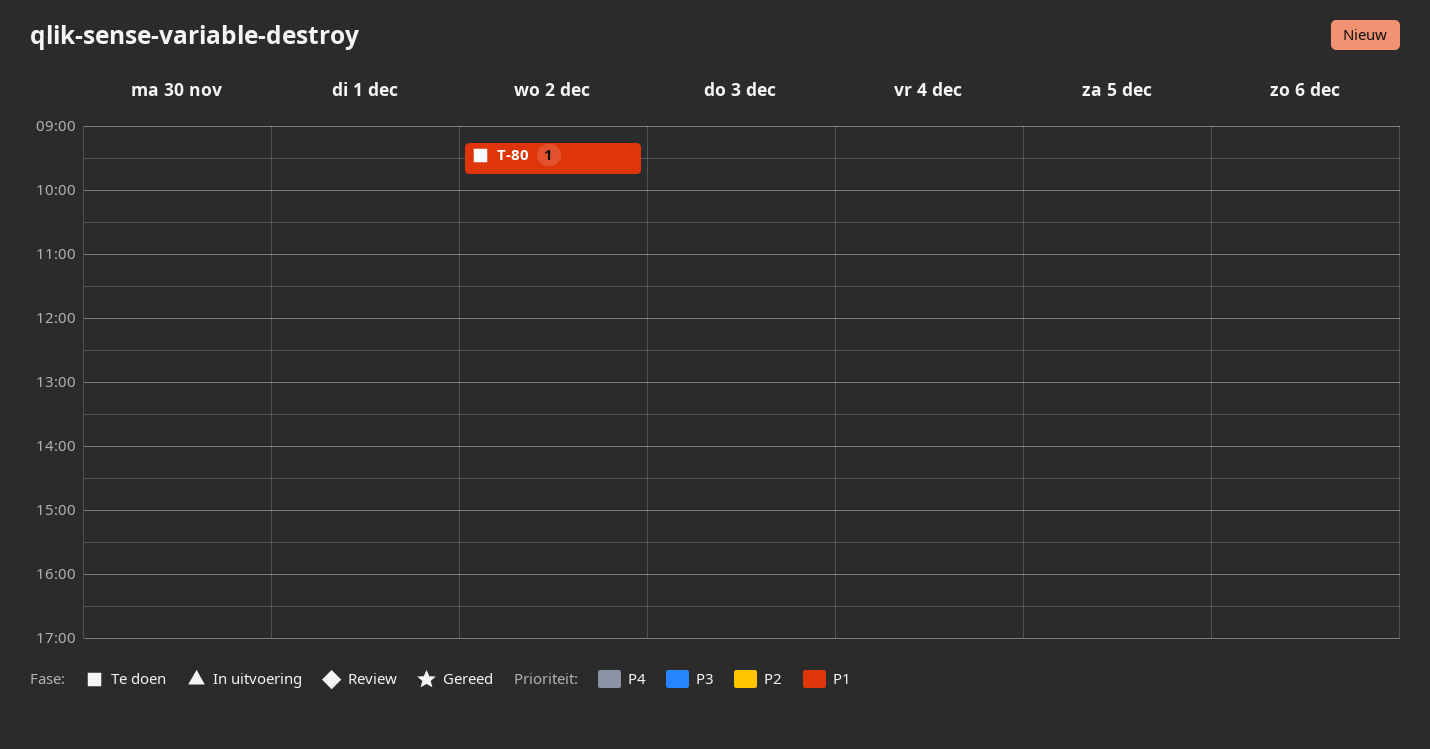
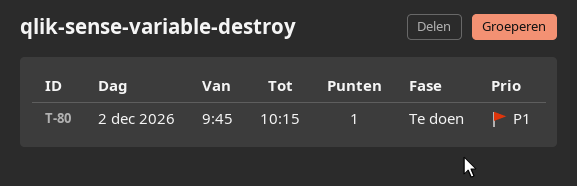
T-80, begins: 09:15 -> 09:45
T-80, ends: 09:45 -> 10:15

